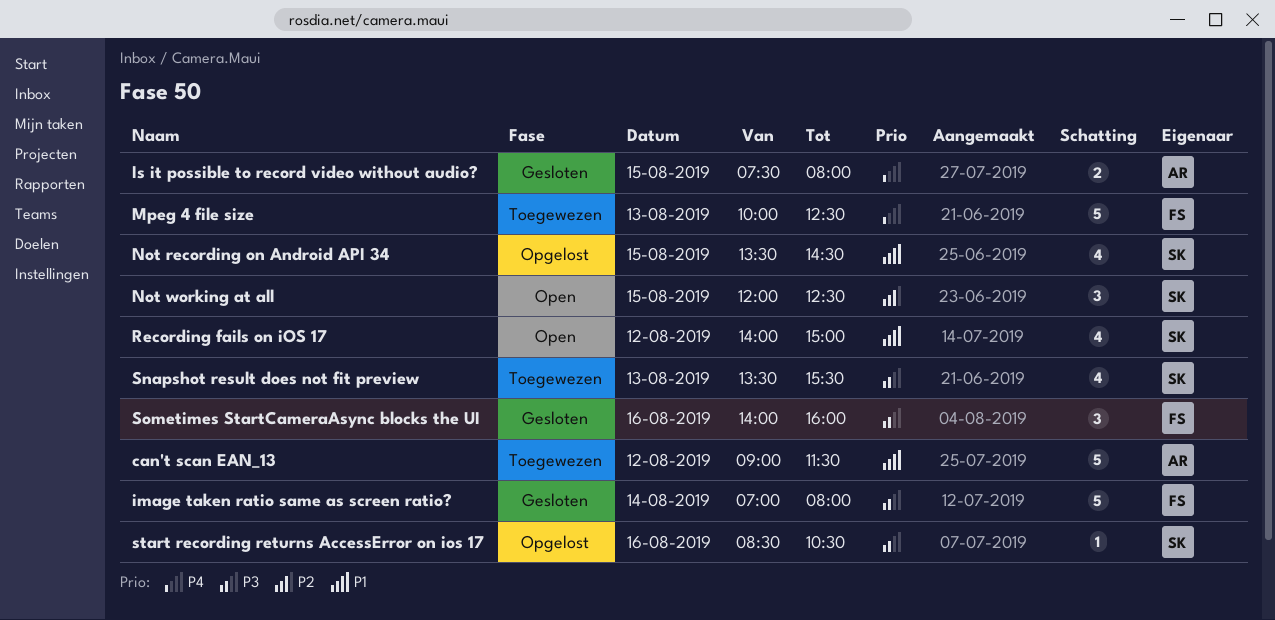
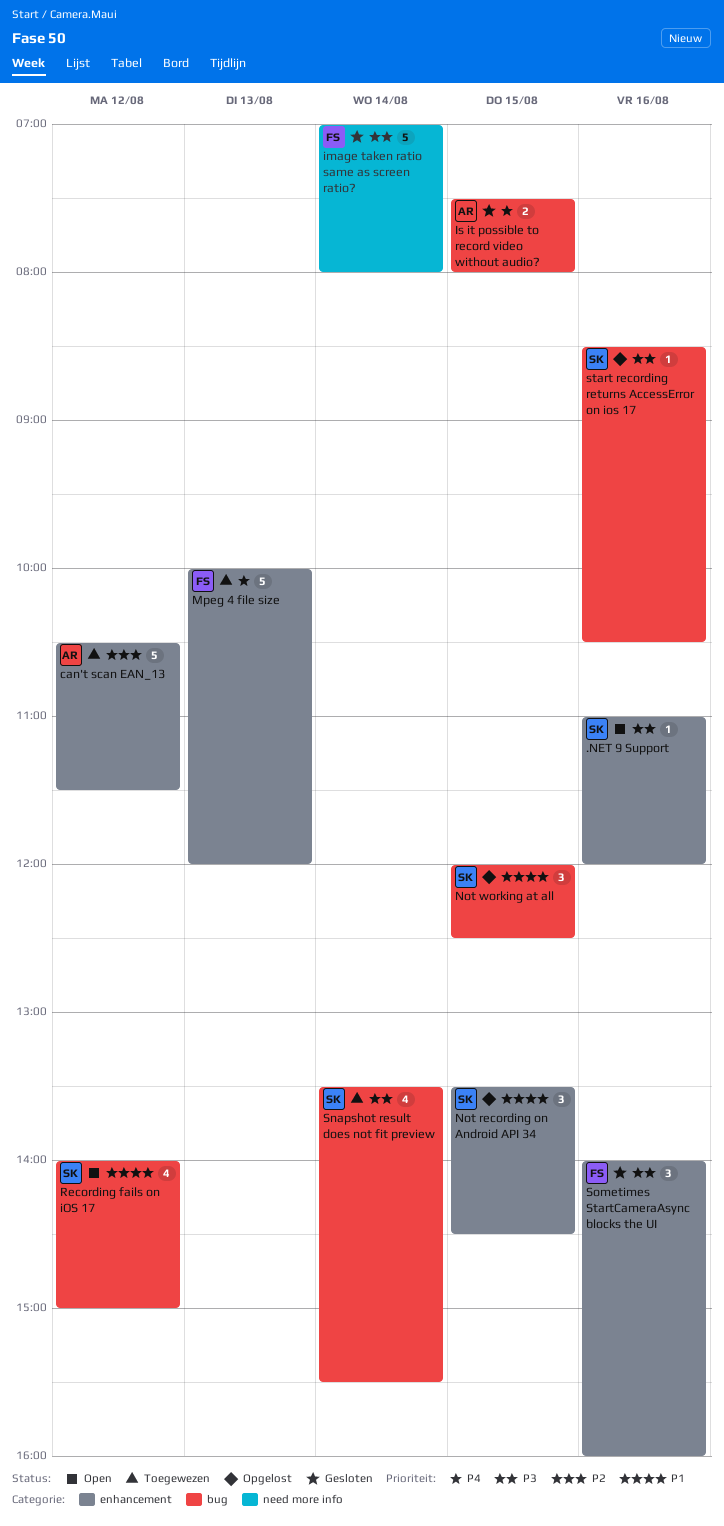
.NET 9 Support: none -> present
can't scan EAN_13, priority: P1 -> P2
can't scan EAN_13, begins: 09:00 -> 10:30
Mpeg 4 file size, ends: 12:30 -> 12:00
Not recording on Android API 34, estimate: 4 -> 3
Not working at all, status: Open -> Opgelost
Not working at all, priority: P2 -> P1
Snapshot result does not fit preview, day: Aug 13 -> Aug 14

